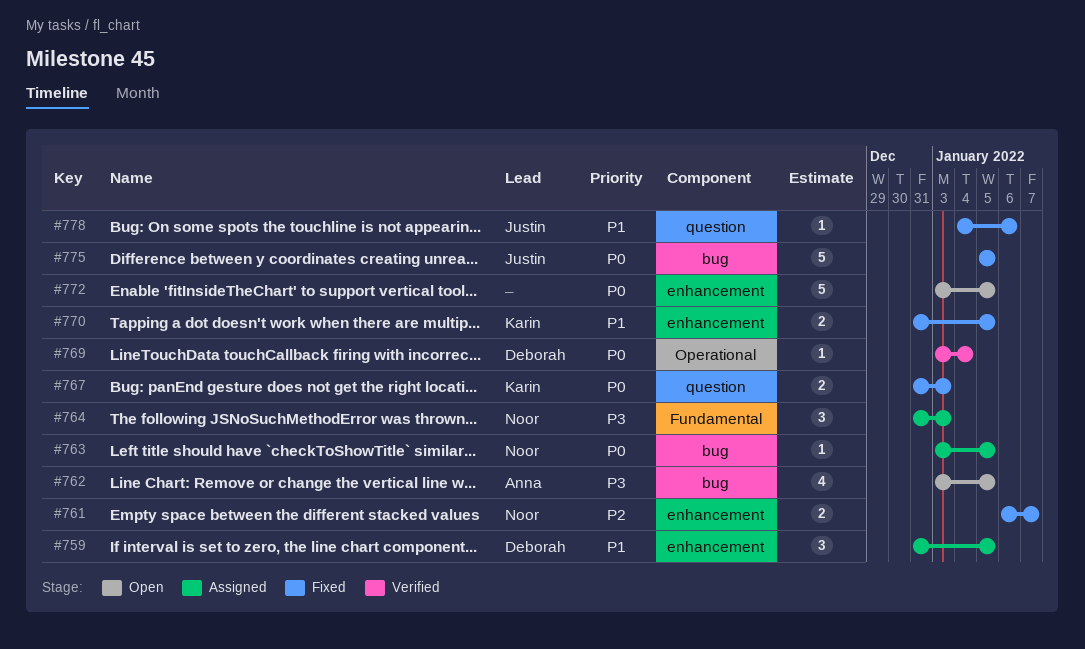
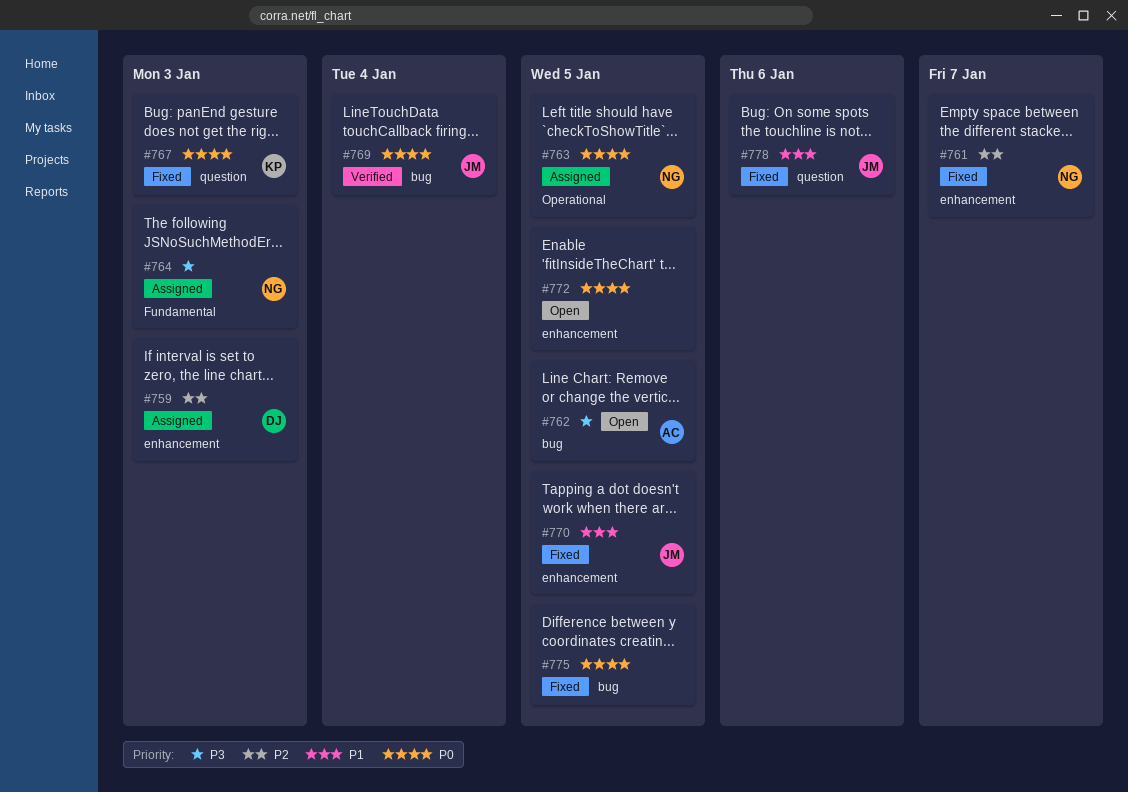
#759, priority: P1 -> P2
#759, due: Jan 5 -> Jan 3
#763, label: bug -> Operational
#769, owner: Deborah -> Justin
#769, label: Operational -> bug
#770, owner: Karin -> Justin
#775, owner: Justin -> none

